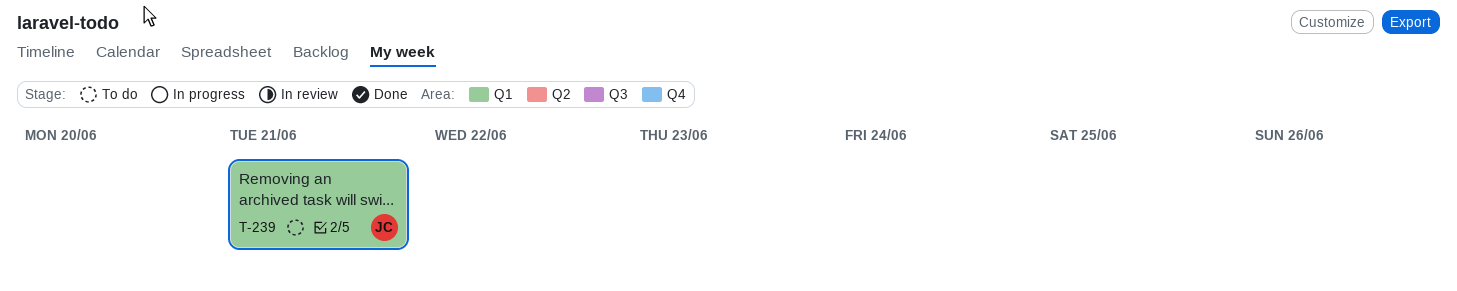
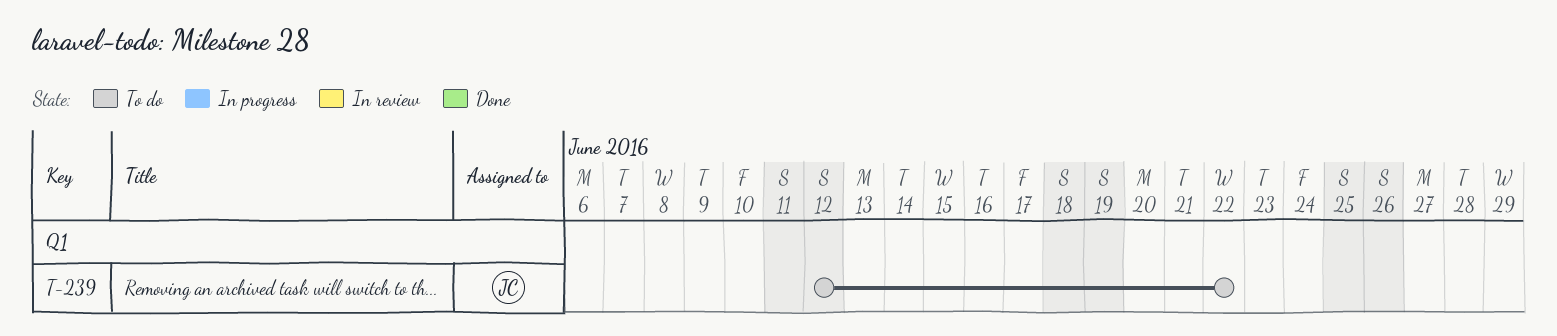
T-239, due: Jun 21 -> Jun 22

